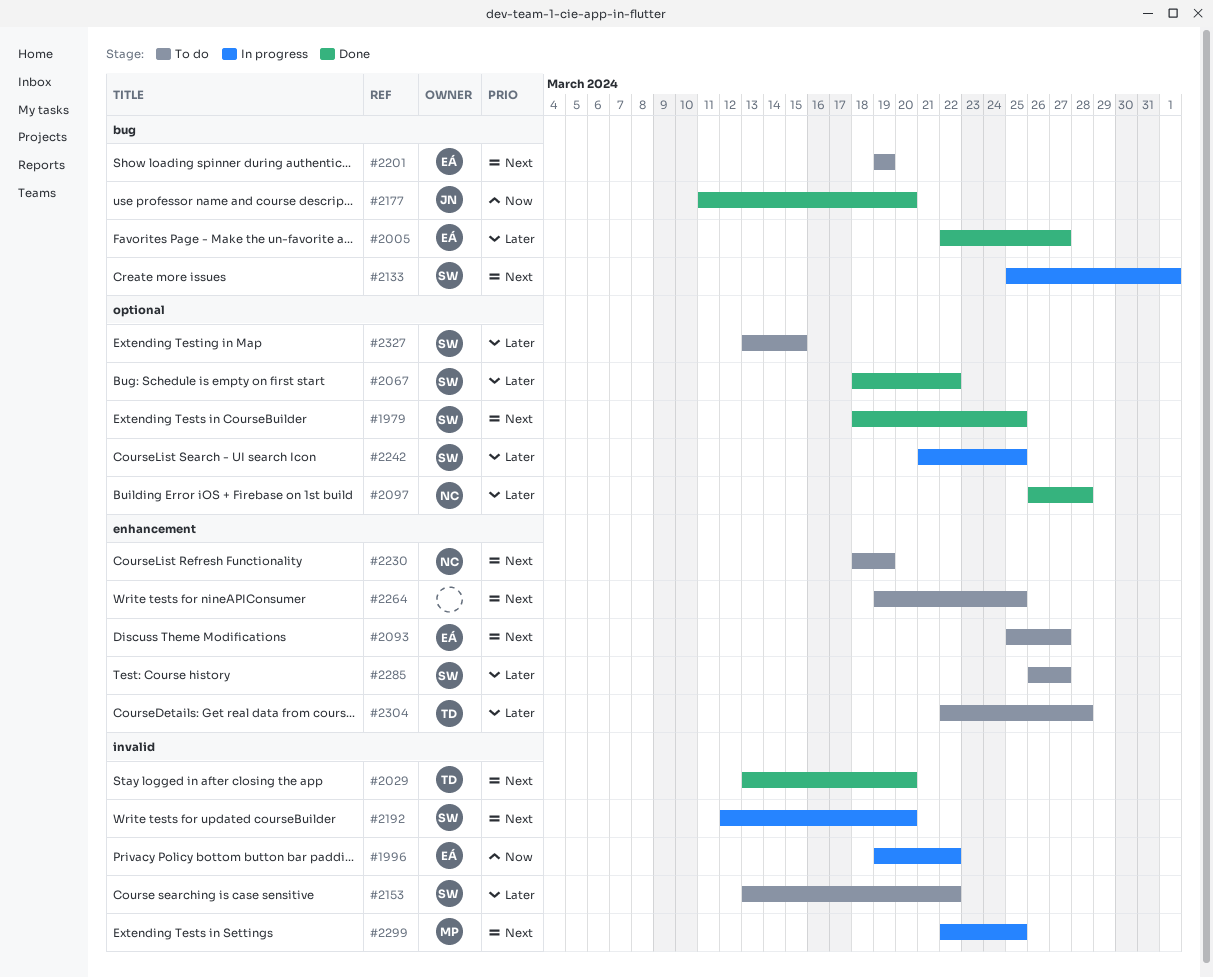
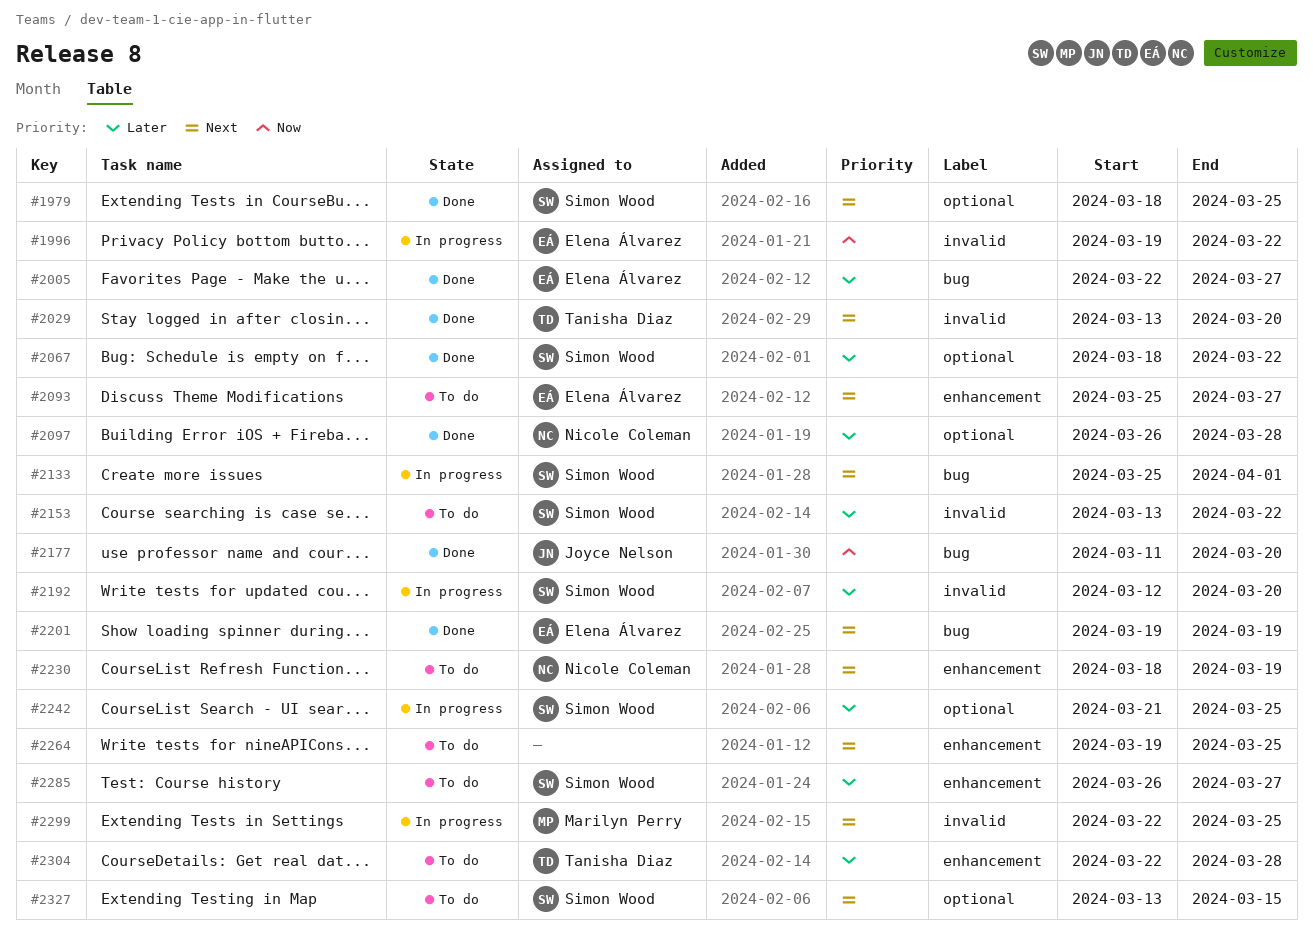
#2192, priority: Next -> Later
#2201, status: To do -> Done
#2327, priority: Later -> Next

